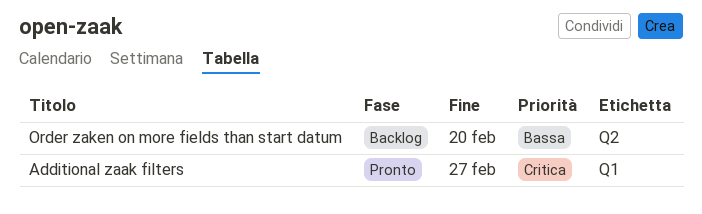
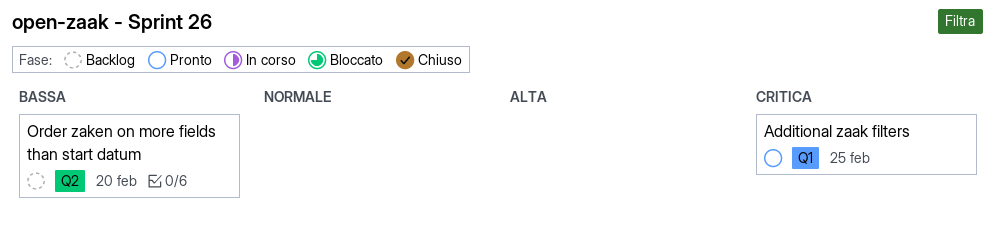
Additional zaak filters, due: Feb 27 -> Feb 25

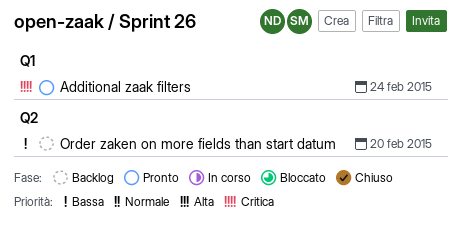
Additional zaak filters, due: Feb 25 -> Feb 24

